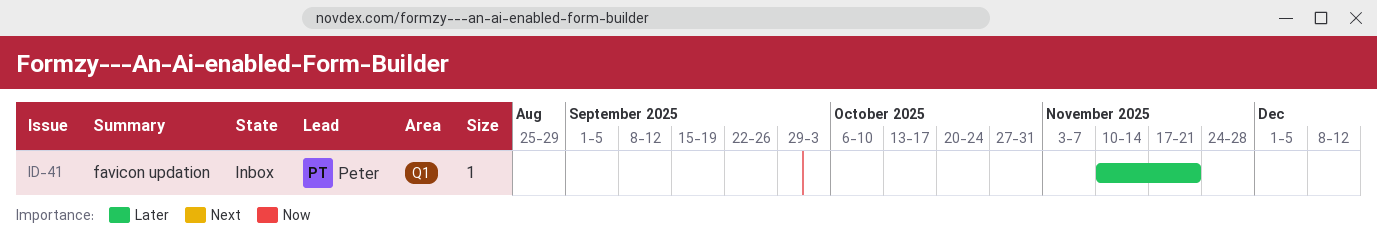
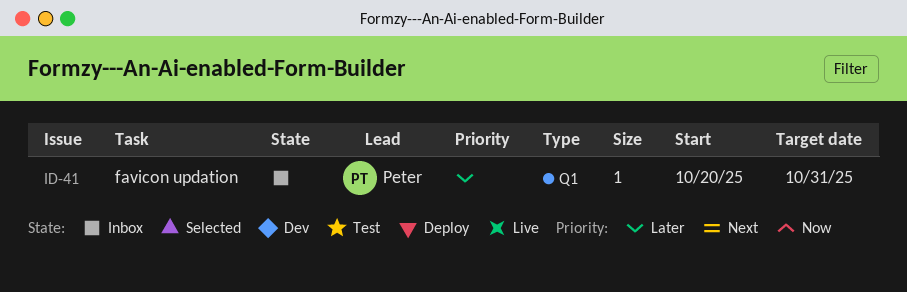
ID-41, start: Nov 10 -> Oct 20
ID-41, due: Nov 21 -> Oct 31

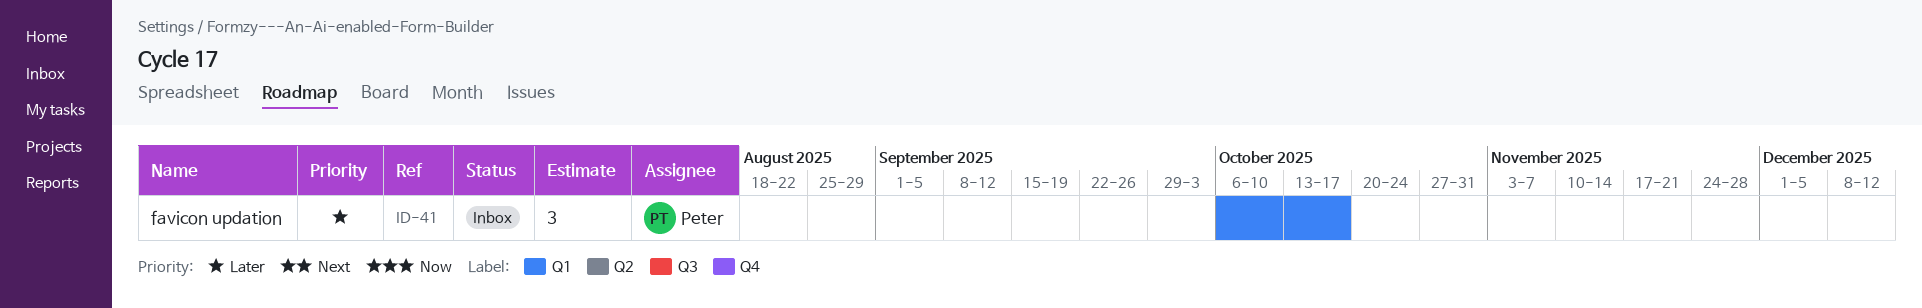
ID-41, estimate: 1 -> 3
ID-41, start: Oct 20 -> Oct 6
ID-41, due: Oct 31 -> Oct 17

